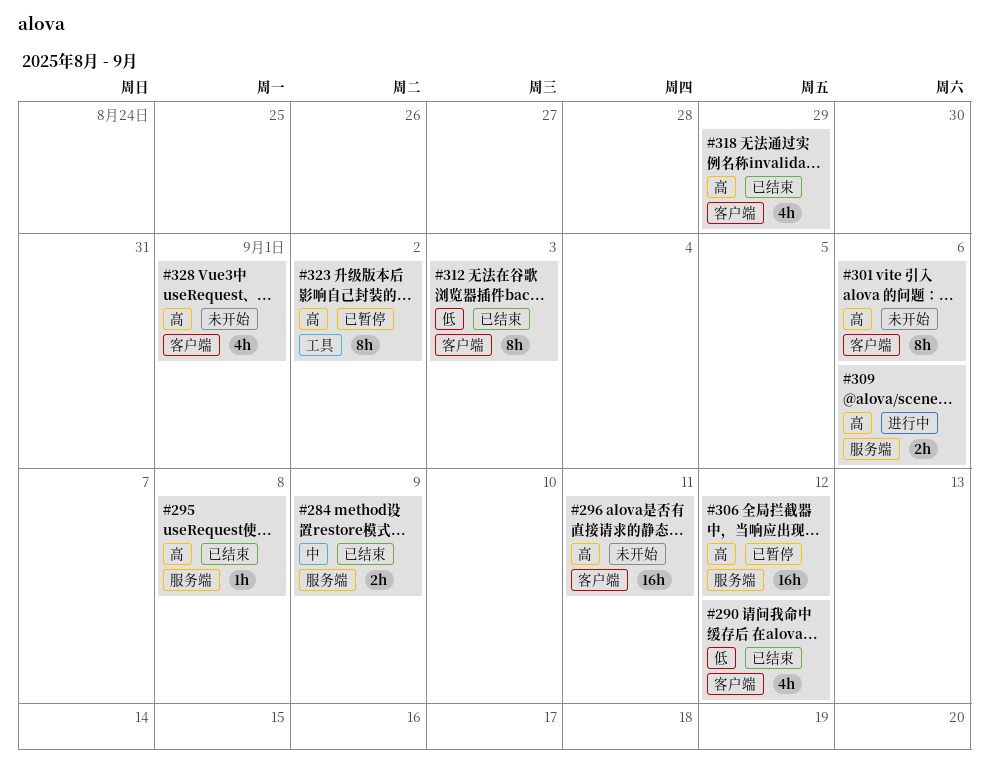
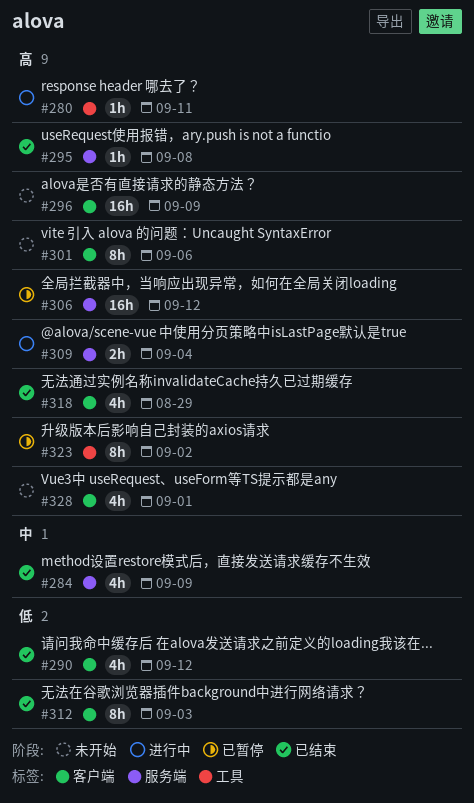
#280: none -> present
#284, estimate: 2h -> 4h
#296, due: Sep 11 -> Sep 9
#309, due: Sep 6 -> Sep 4

